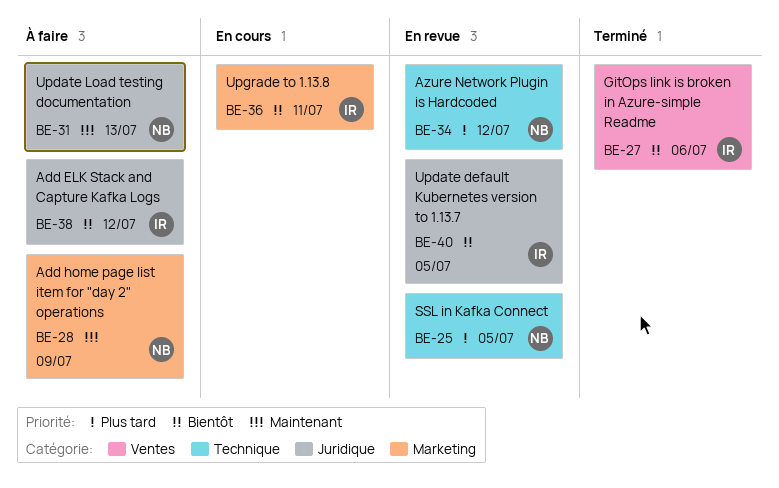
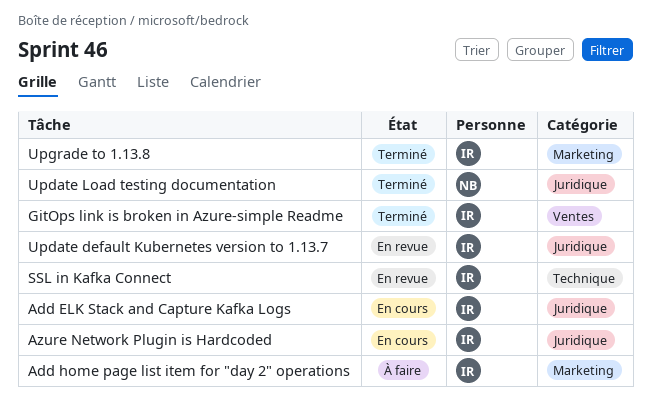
Add ELK Stack and Capture Kafka Logs, status: À faire -> En cours
Add home page list item for "day 2" operations, owner: NB -> IR
Azure Network Plugin is Hardcoded, status: En revue -> En cours
Azure Network Plugin is Hardcoded, owner: NB -> IR
Azure Network Plugin is Hardcoded, label: Technique -> Juridique
SSL in Kafka Connect, owner: NB -> IR
Update Load testing documentation, status: À faire -> Terminé
Upgrade to 1.13.8, status: En cours -> Terminé

